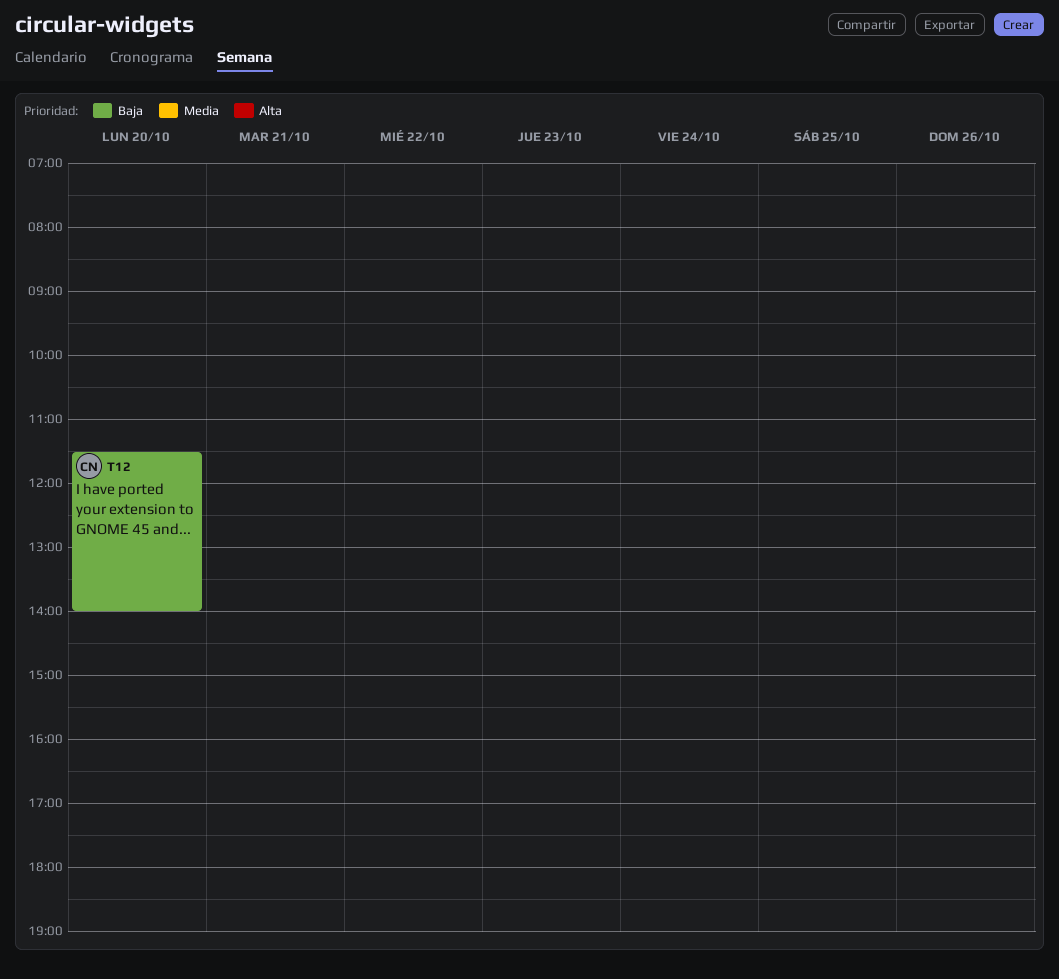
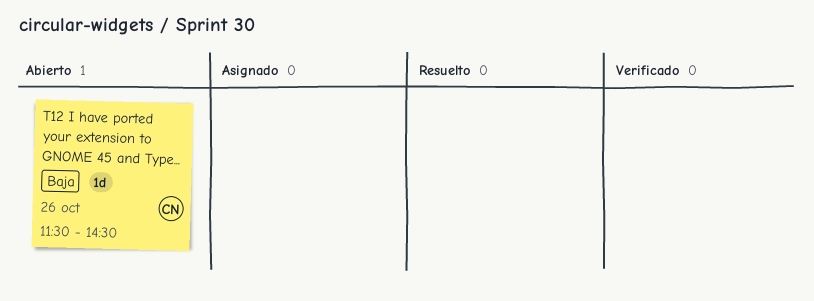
T12, day: Oct 20 -> Oct 26
T12, ends: 14:00 -> 14:30

